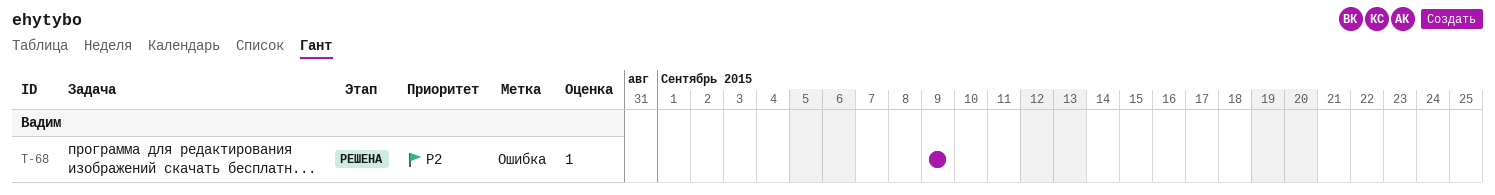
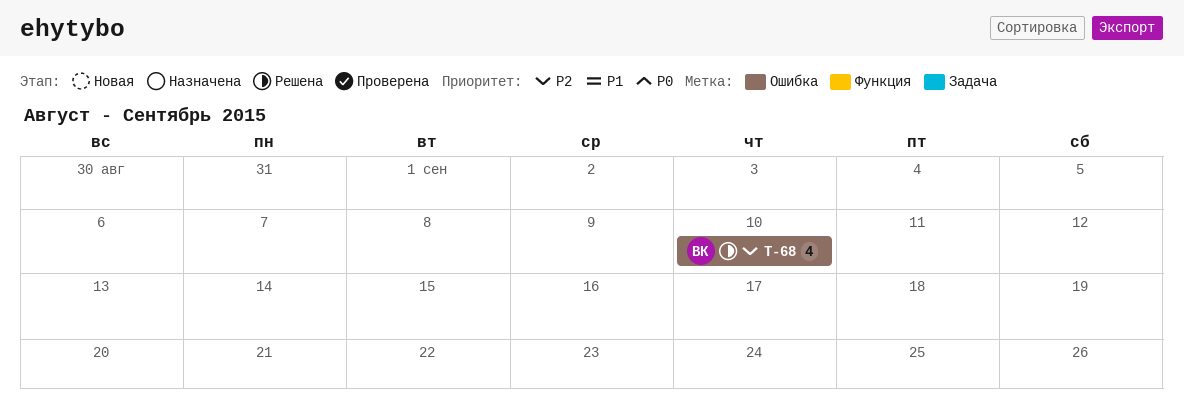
T-68, estimate: 1 -> 4
T-68, start: Sep 9 -> Sep 10
T-68, due: Sep 9 -> Sep 10

